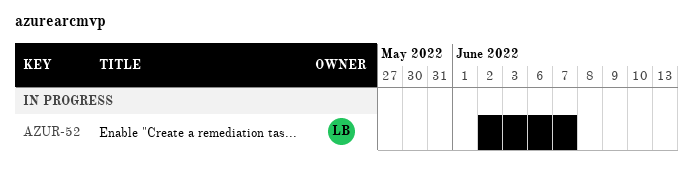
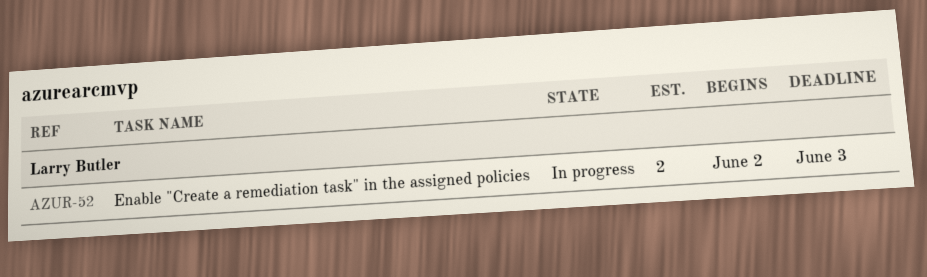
AZUR-52, due: Jun 7 -> Jun 3

